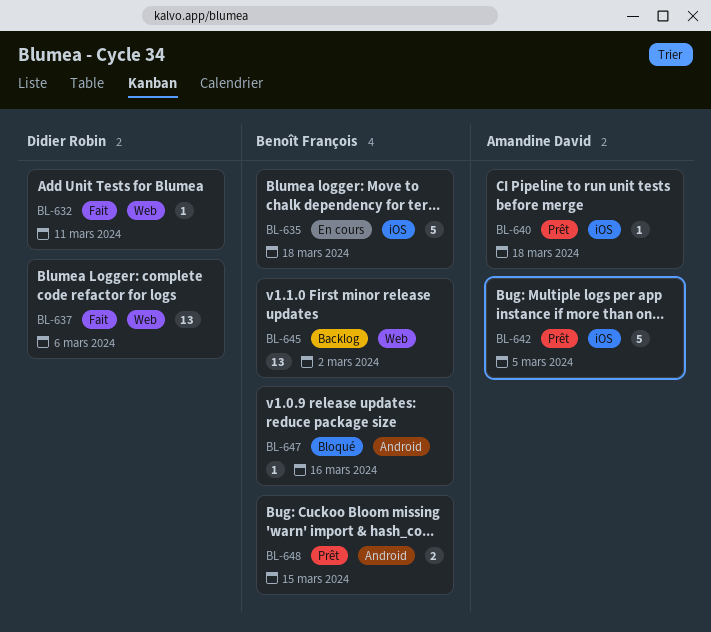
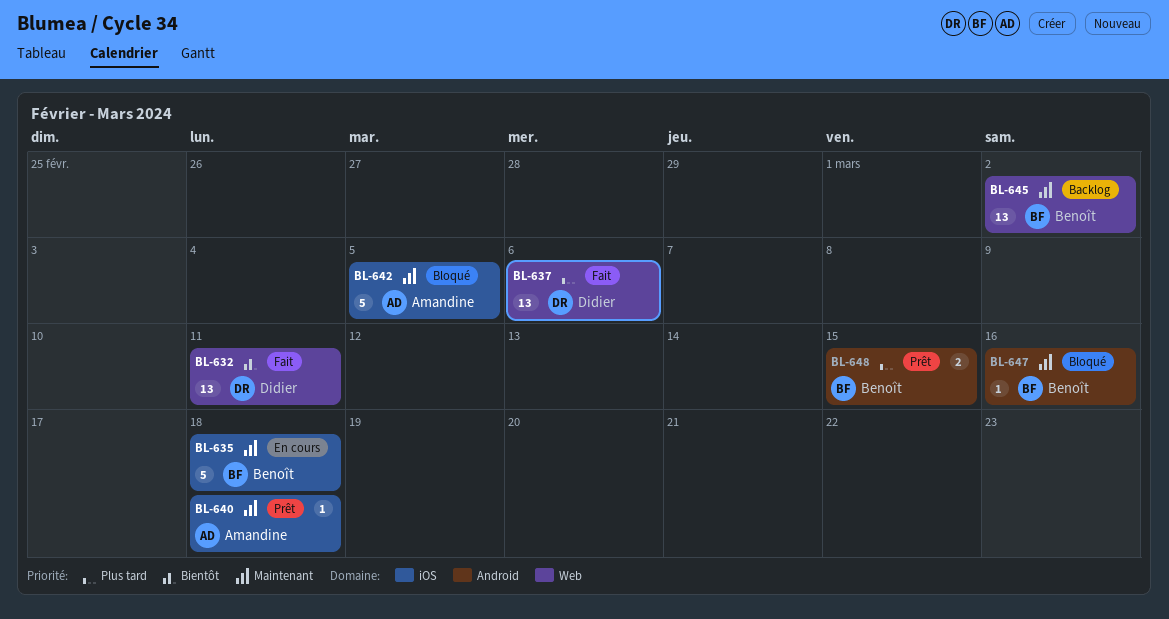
BL-632, estimate: 1 -> 13
BL-642, status: Prêt -> Bloqué

